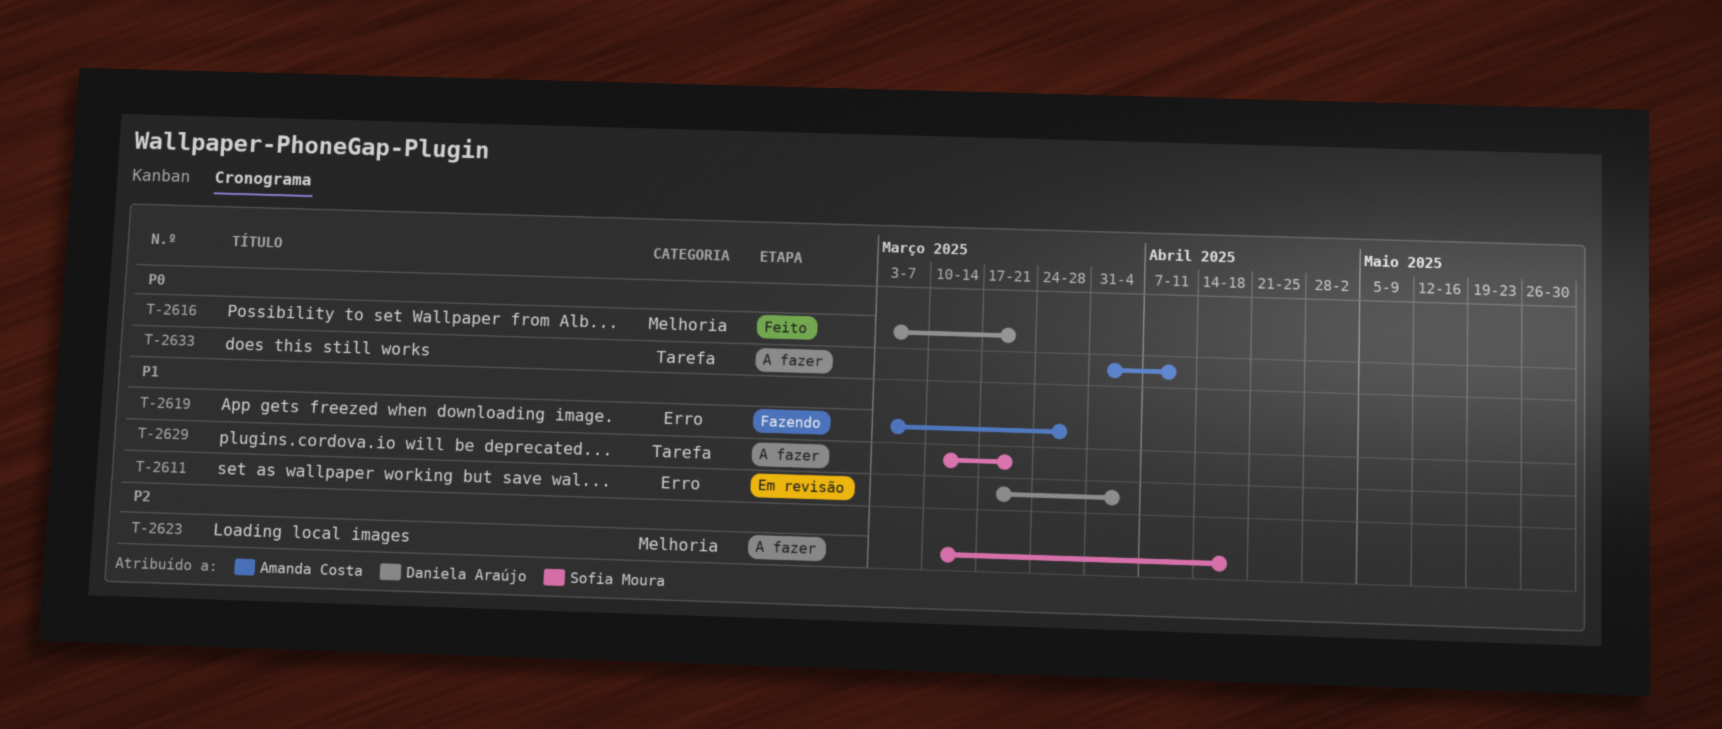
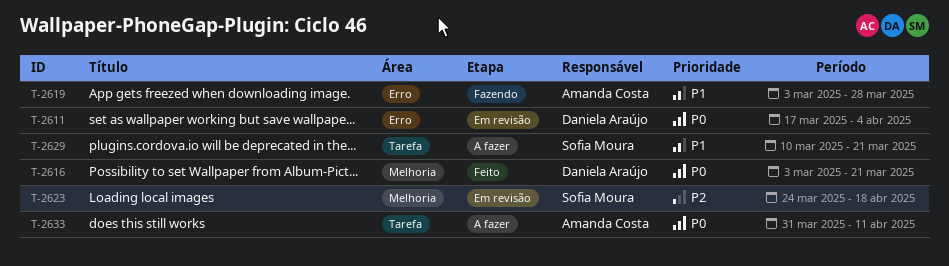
T-2611, priority: P1 -> P0
T-2623, status: A fazer -> Em revisão
T-2623, start: Mar 10 -> Mar 24

